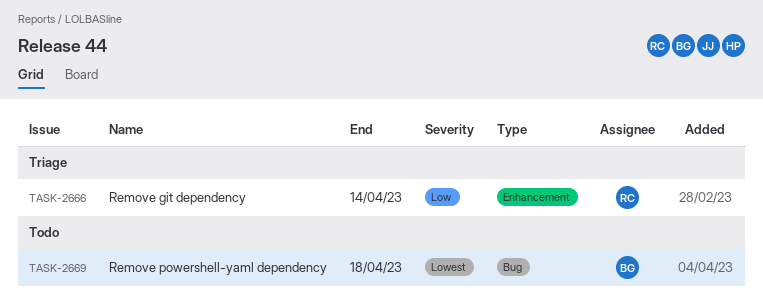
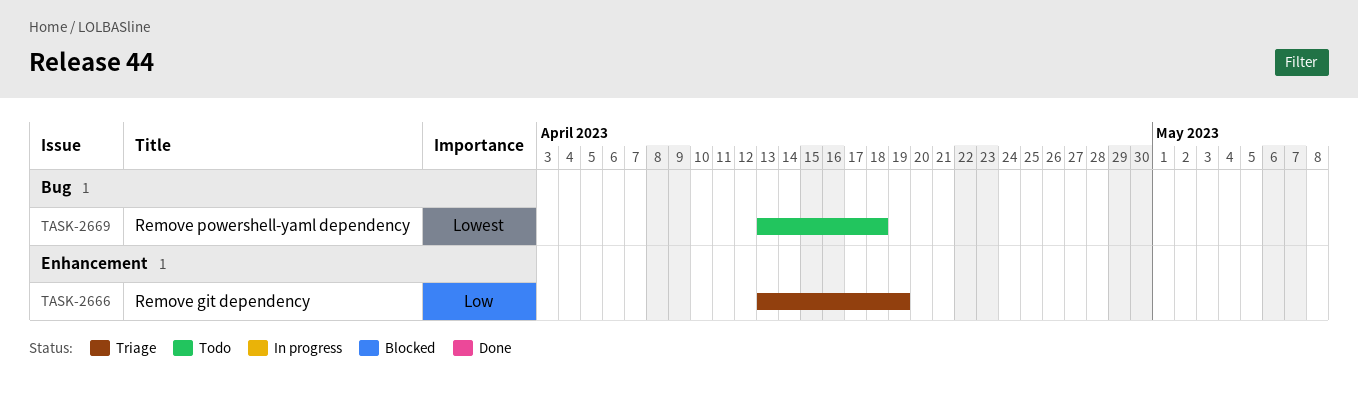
TASK-2666, due: Apr 14 -> Apr 19

